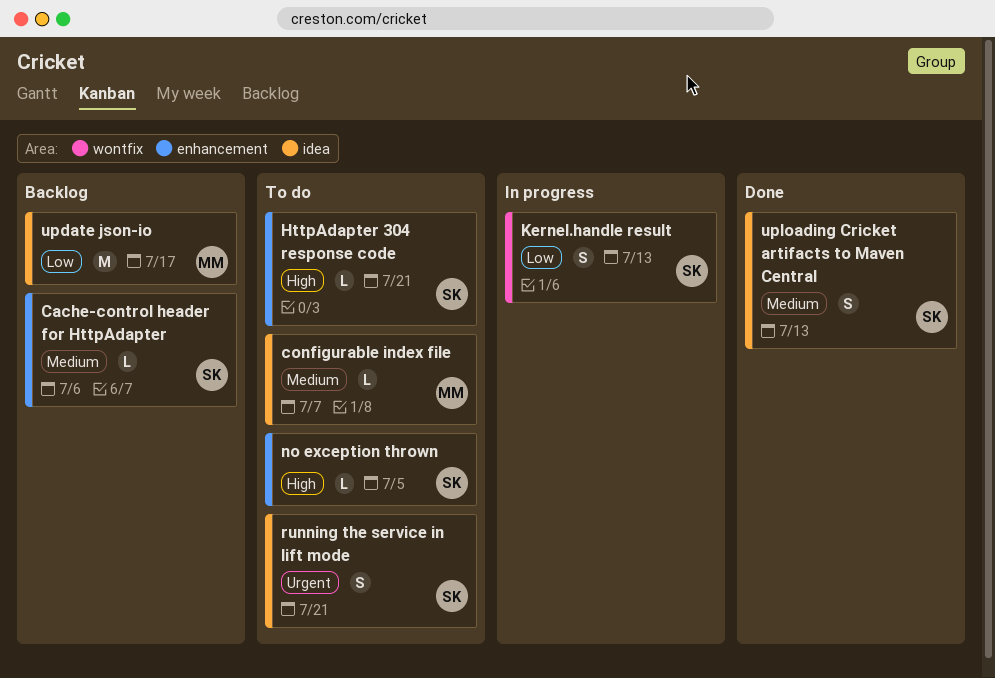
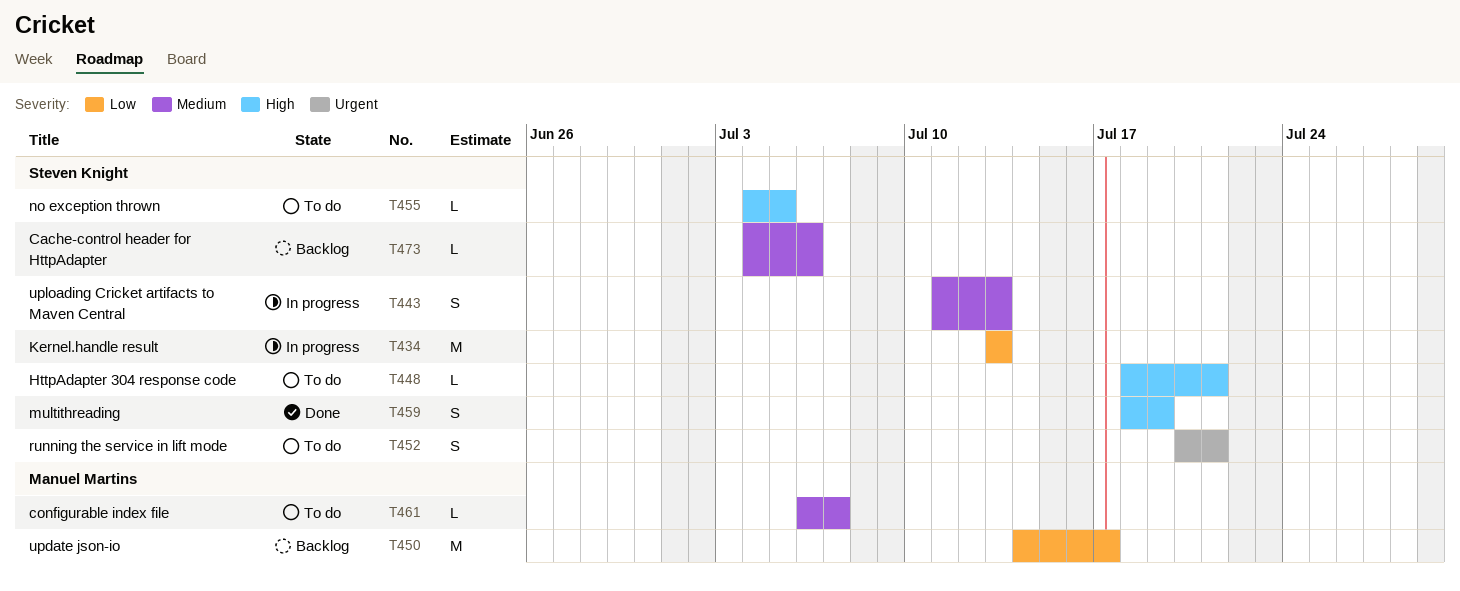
Kernel.handle result, estimate: S -> M
multithreading: none -> present
uploading Cricket artifacts to Maven Central, status: Done -> In progress

